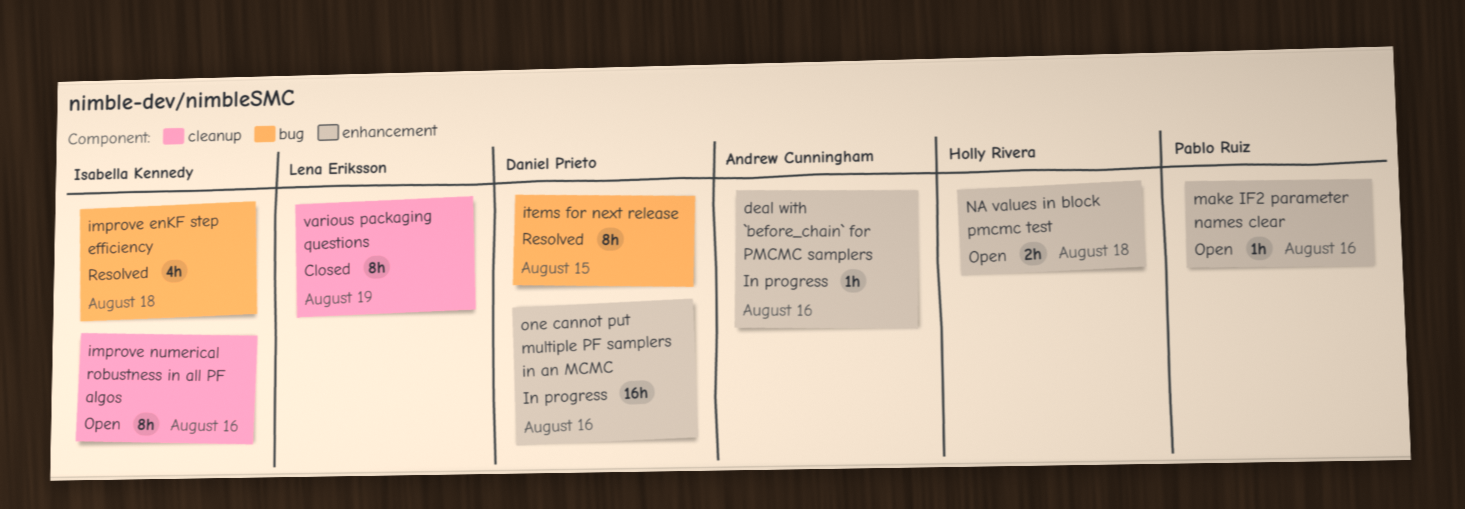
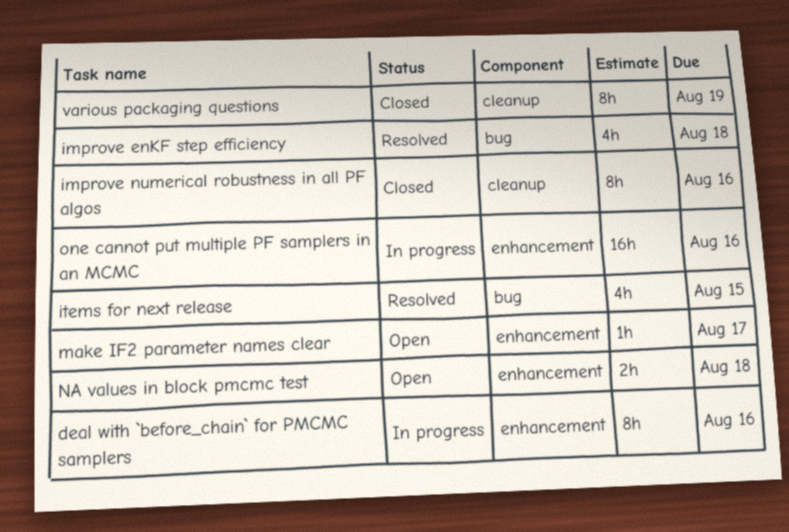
deal with `before_chain` for PMCMC samplers, estimate: 1h -> 8h
improve numerical robustness in all PF algos, status: Open -> Closed
items for next release, estimate: 8h -> 4h
make IF2 parameter names clear, due: Aug 16 -> Aug 17

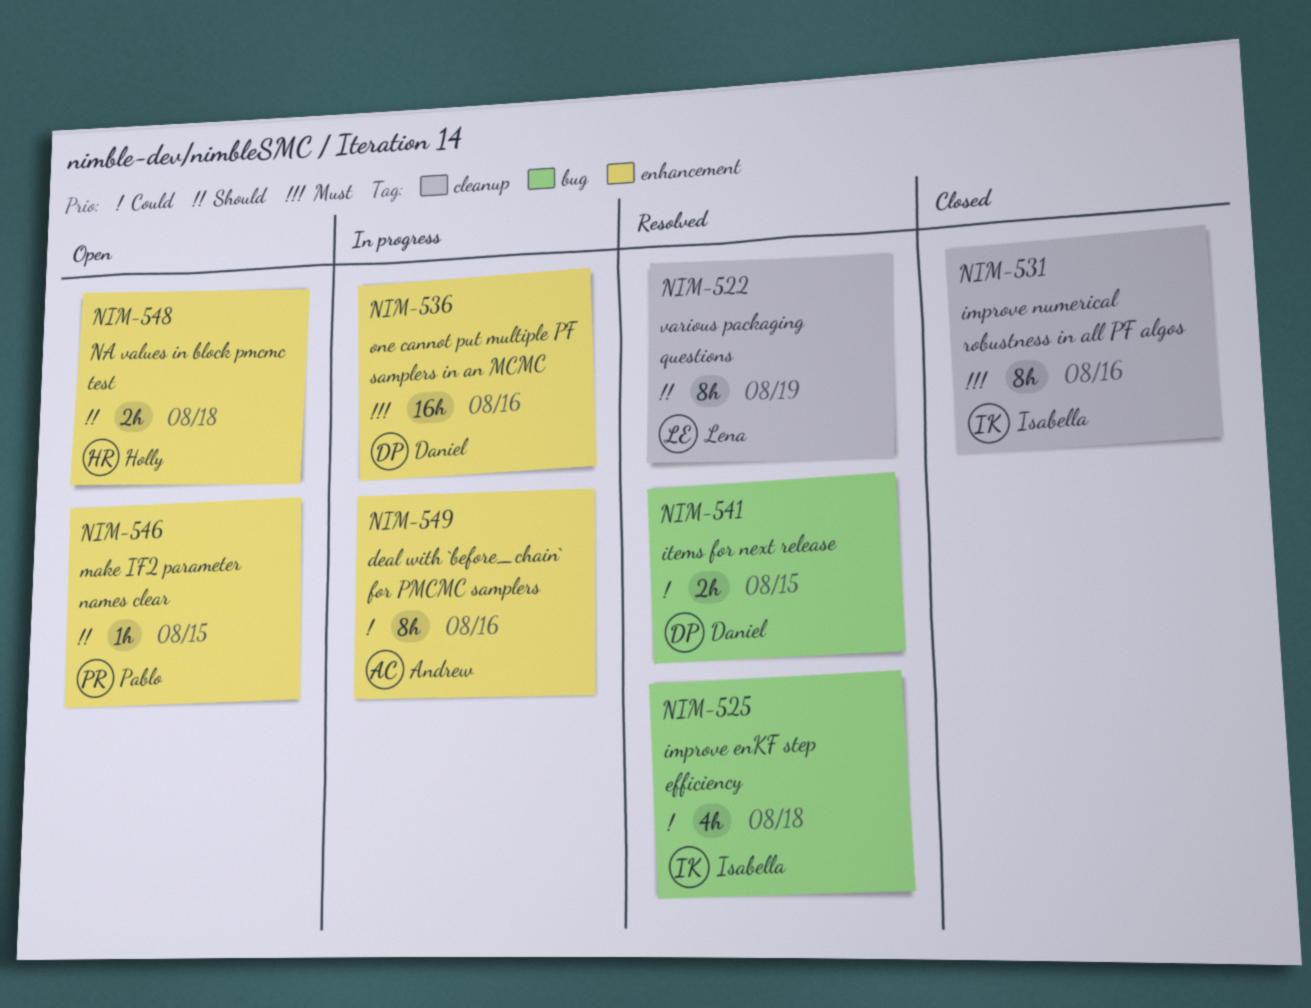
items for next release, estimate: 4h -> 2h
make IF2 parameter names clear, due: Aug 17 -> Aug 15
various packaging questions, status: Closed -> Resolved

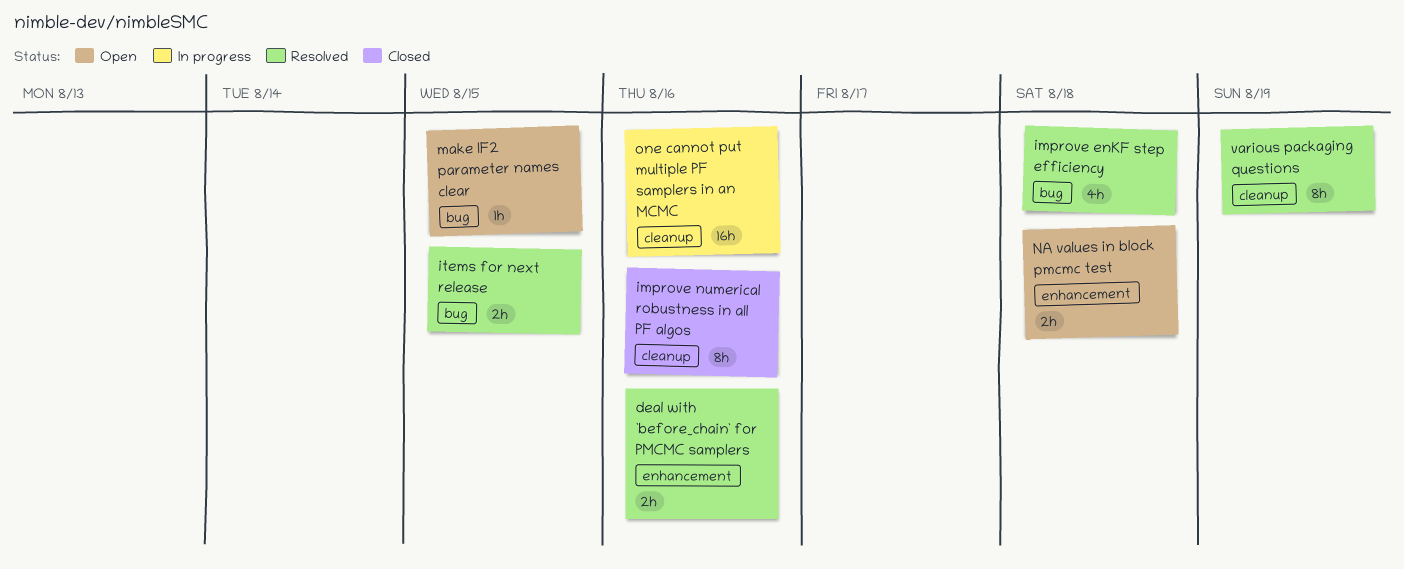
deal with `before_chain` for PMCMC samplers, status: In progress -> Resolved
deal with `before_chain` for PMCMC samplers, estimate: 8h -> 2h
make IF2 parameter names clear, label: enhancement -> bug
one cannot put multiple PF samplers in an MCMC, label: enhancement -> cleanup

